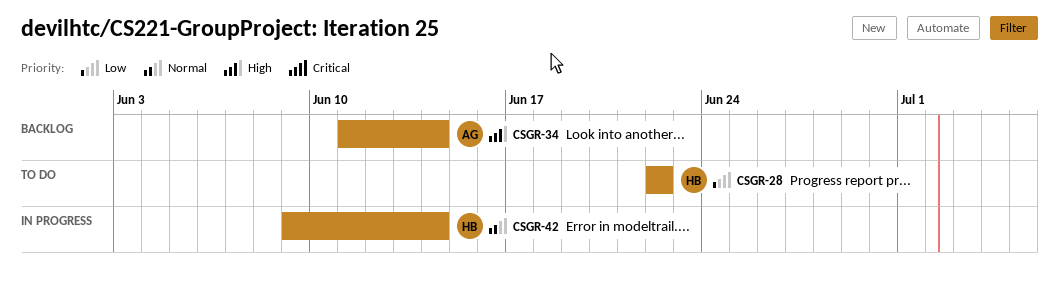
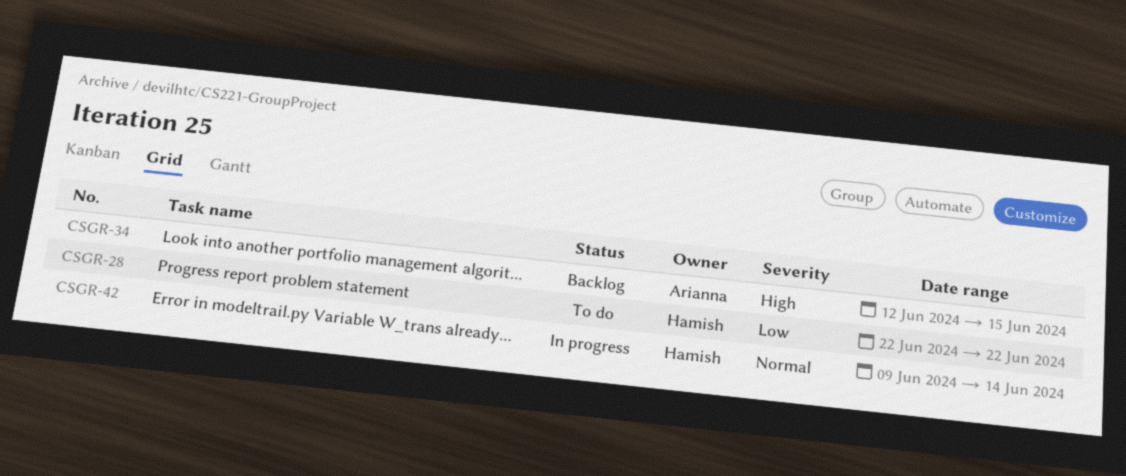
CSGR-34, start: Jun 11 -> Jun 12
CSGR-34, due: Jun 14 -> Jun 15

